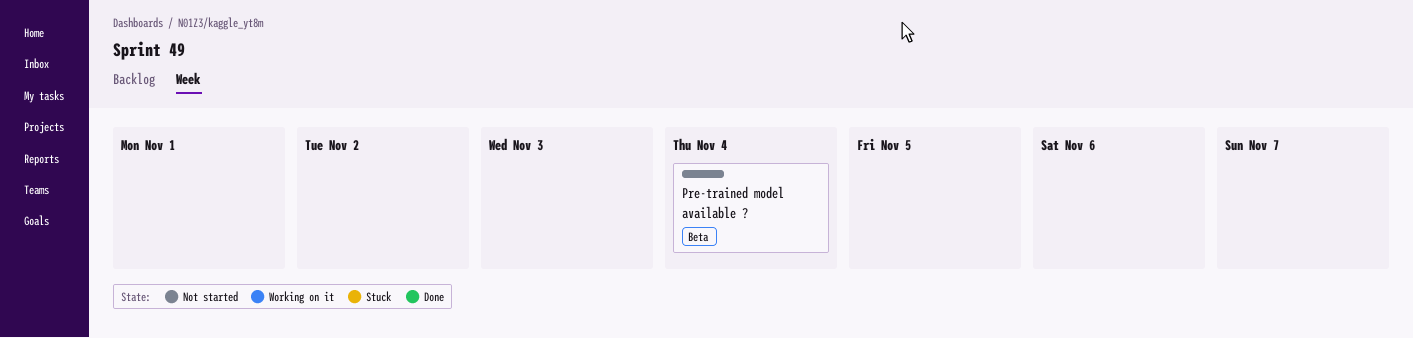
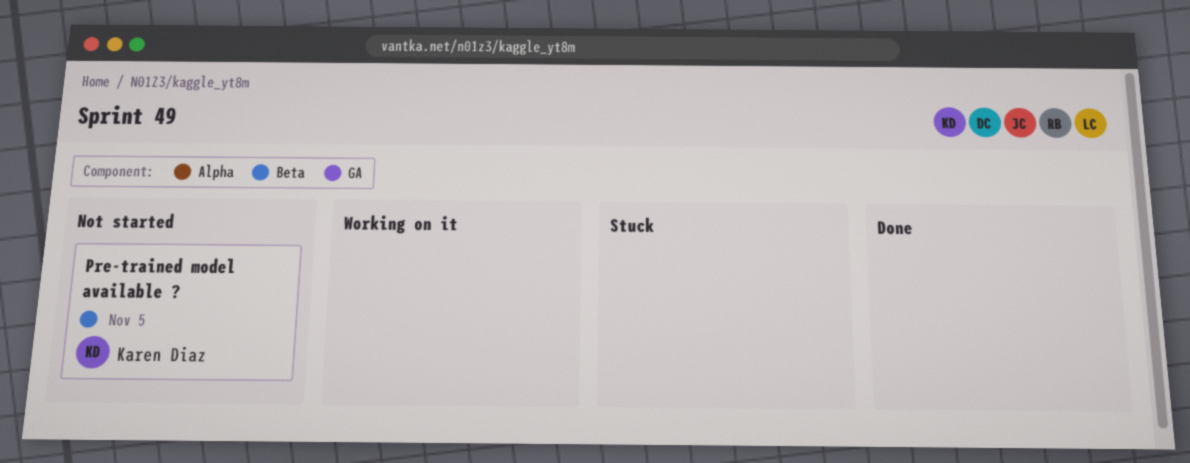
Pre-trained model available ?, due: Nov 4 -> Nov 5

